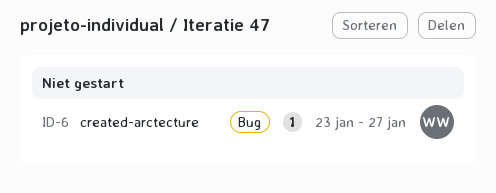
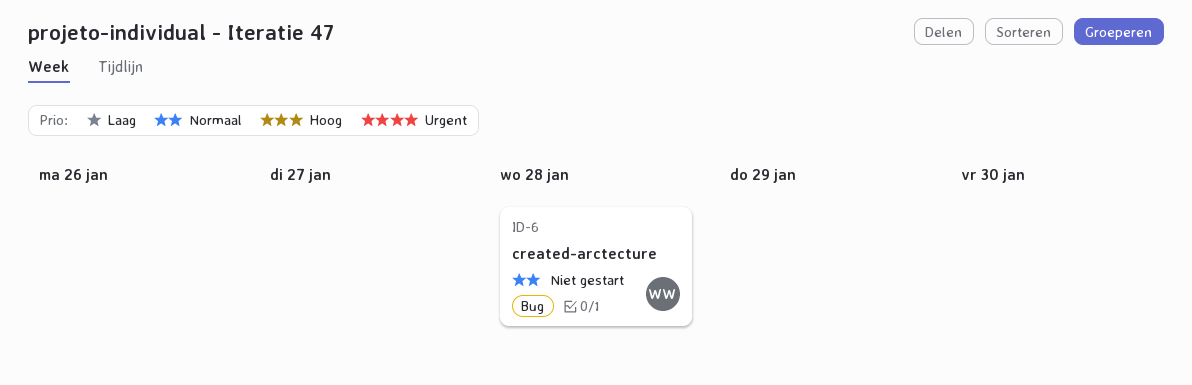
ID-6, due: Jan 27 -> Jan 28

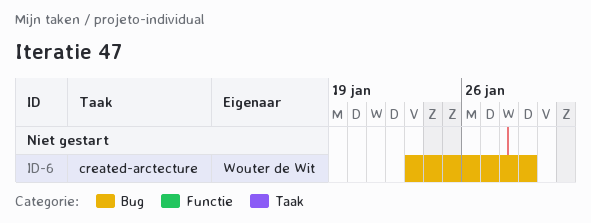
ID-6, due: Jan 28 -> Jan 29

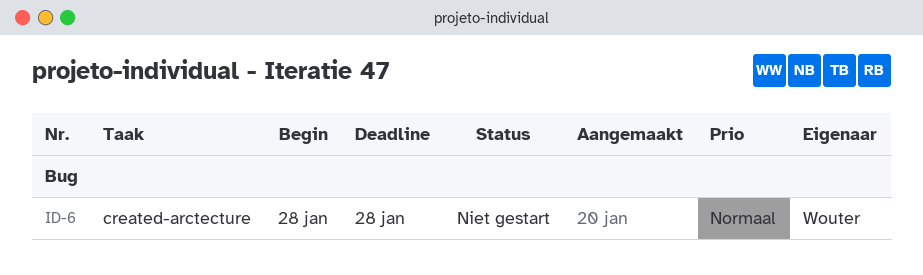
ID-6, start: Jan 23 -> Jan 28
ID-6, due: Jan 29 -> Jan 28

